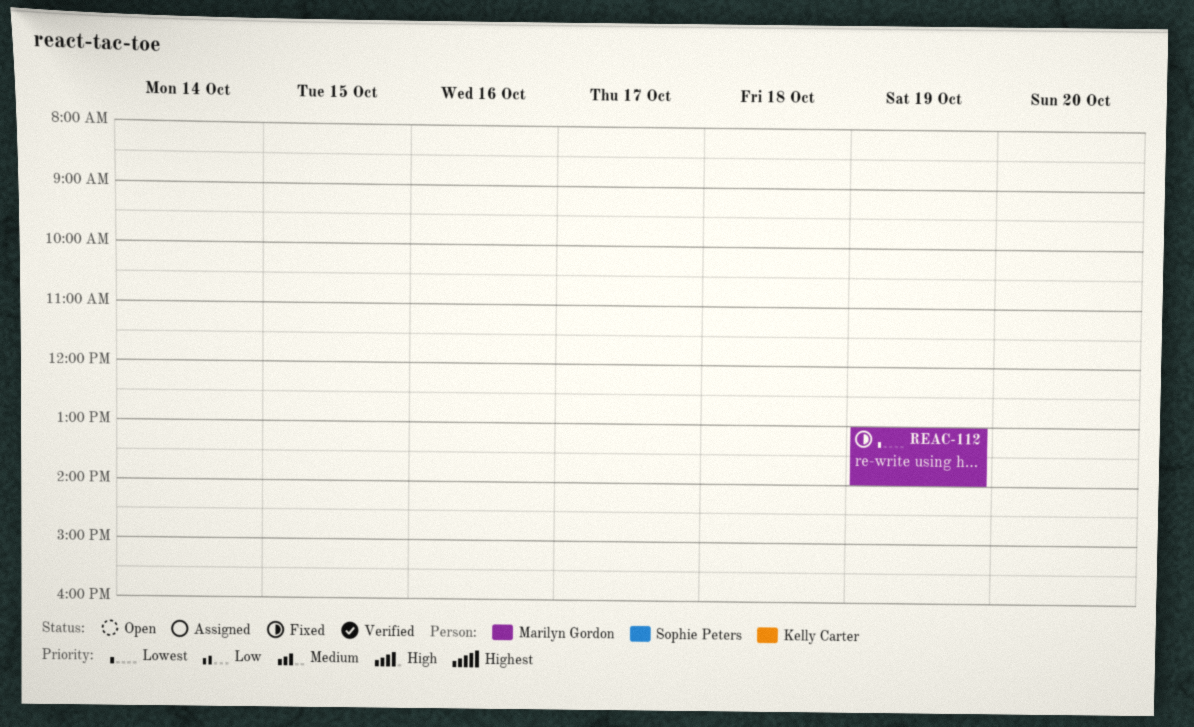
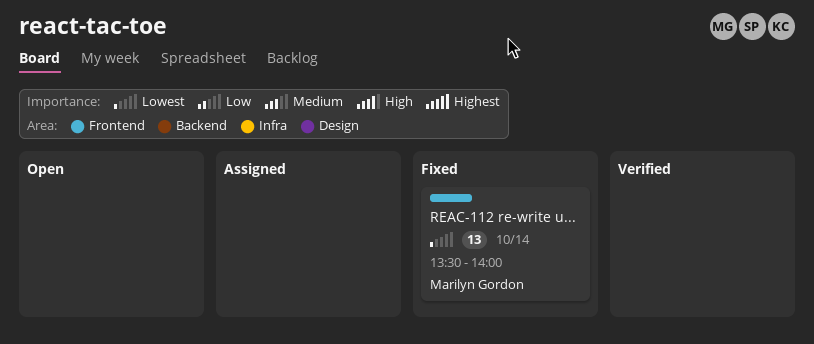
REAC-112, day: Oct 19 -> Oct 14
REAC-112, begins: 13:00 -> 13:30

